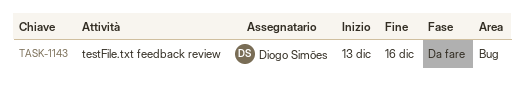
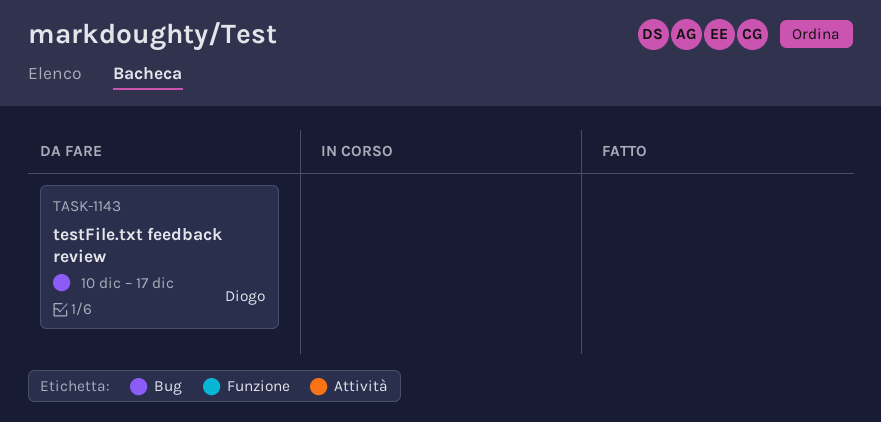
TASK-1143, start: Dec 13 -> Dec 10
TASK-1143, due: Dec 16 -> Dec 17

